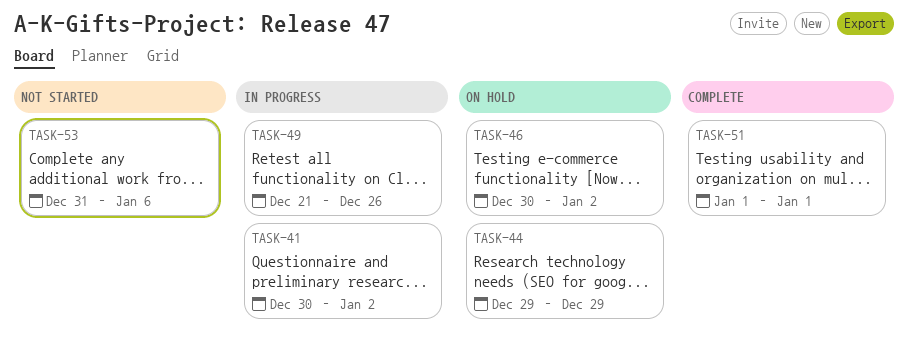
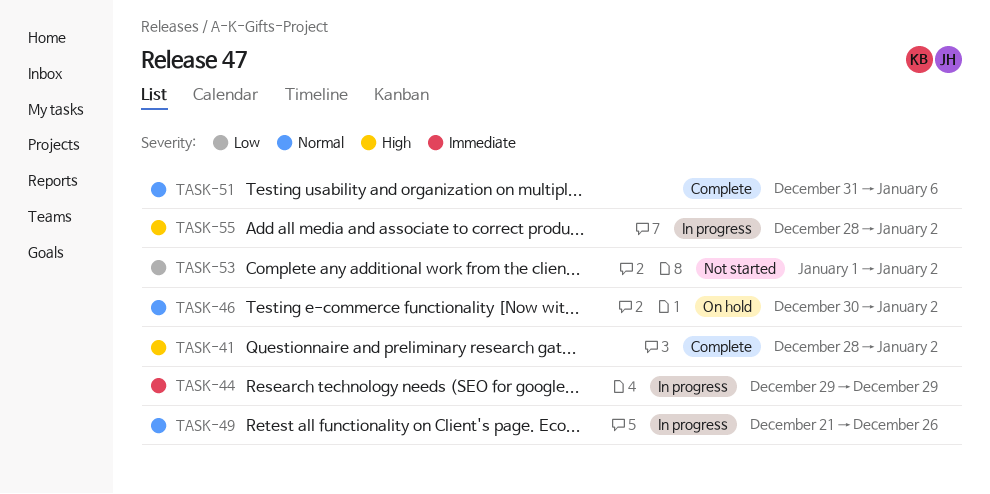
TASK-41, status: In progress -> Complete
TASK-41, start: Dec 30 -> Dec 28
TASK-44, status: On hold -> In progress
TASK-51, start: Jan 1 -> Dec 31
TASK-51, due: Jan 1 -> Jan 6
TASK-53, start: Dec 31 -> Jan 1
TASK-53, due: Jan 6 -> Jan 2
TASK-55: none -> present

